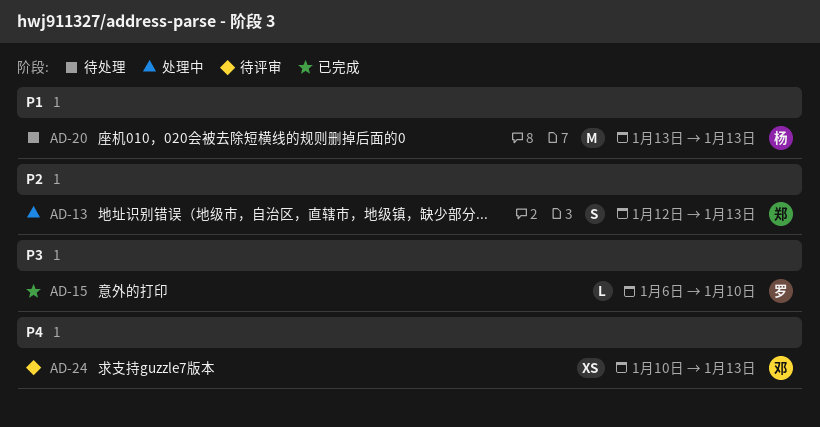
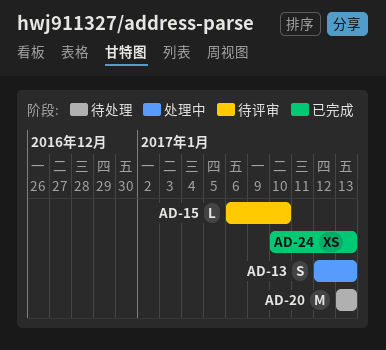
AD-15, status: 已完成 -> 待评审
AD-24, status: 待评审 -> 已完成

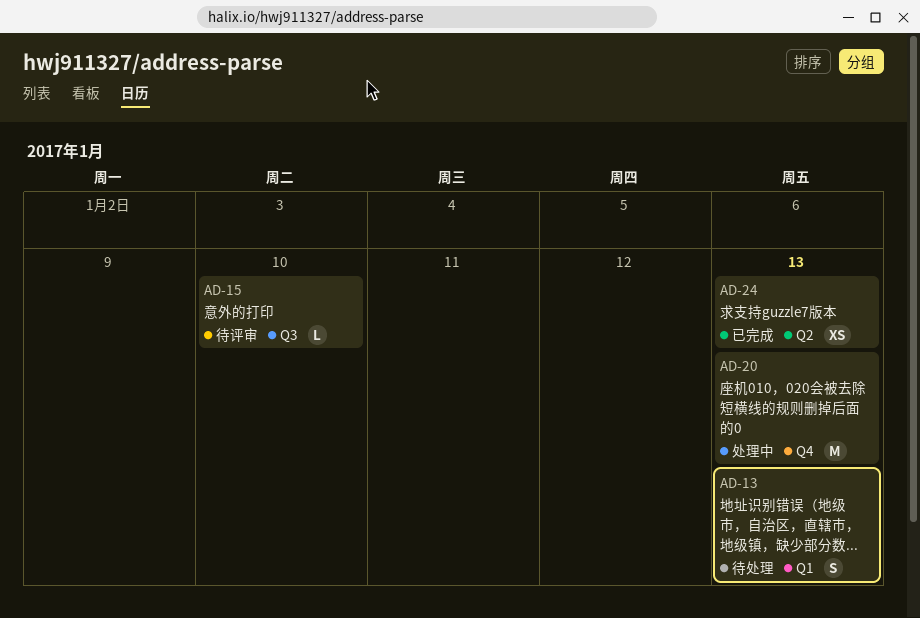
AD-13, status: 处理中 -> 待处理
AD-20, status: 待处理 -> 处理中

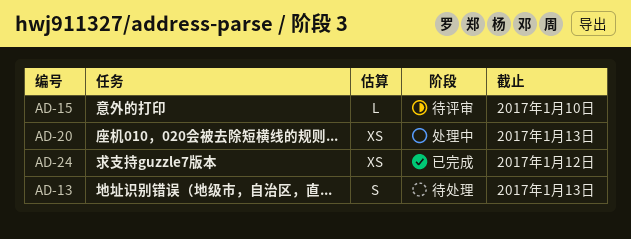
AD-20, estimate: M -> XS
AD-24, due: Jan 13 -> Jan 12

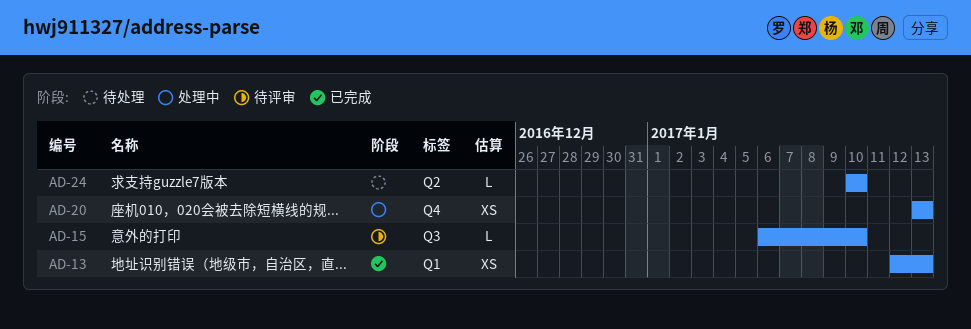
AD-13, status: 待处理 -> 已完成
AD-13, estimate: S -> XS
AD-24, status: 已完成 -> 待处理
AD-24, estimate: XS -> L
AD-24, due: Jan 12 -> Jan 10

